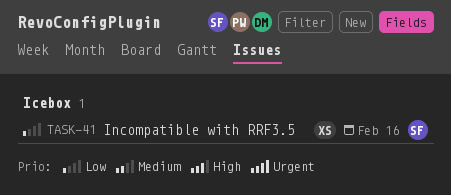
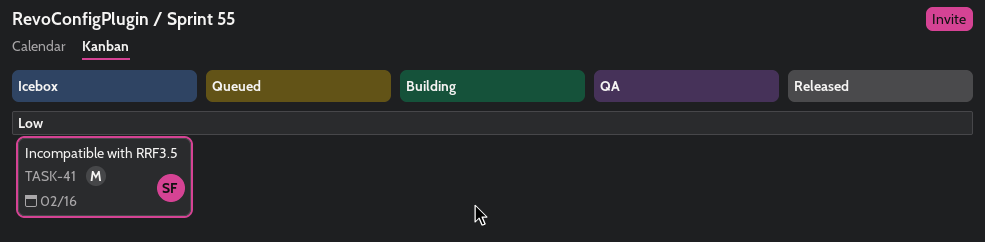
TASK-41, estimate: XS -> M

